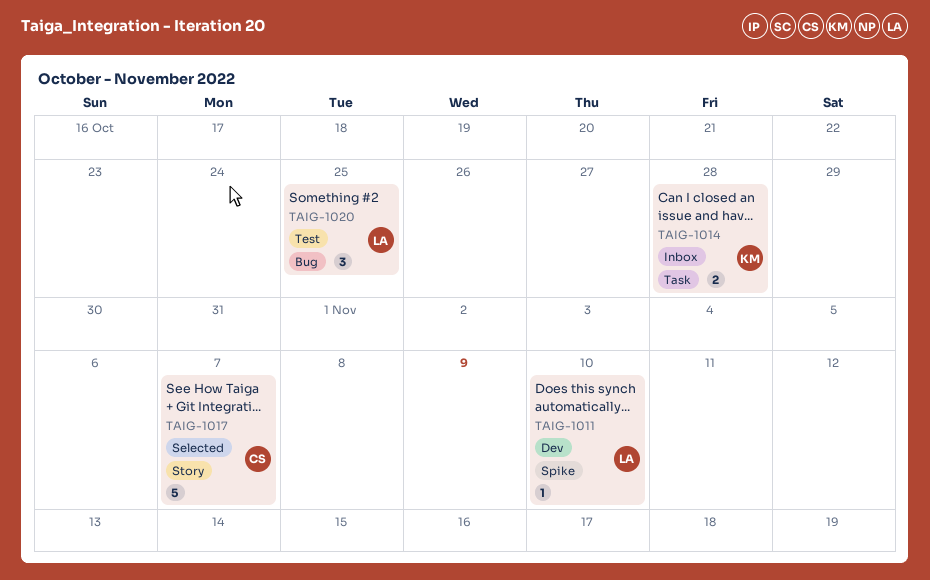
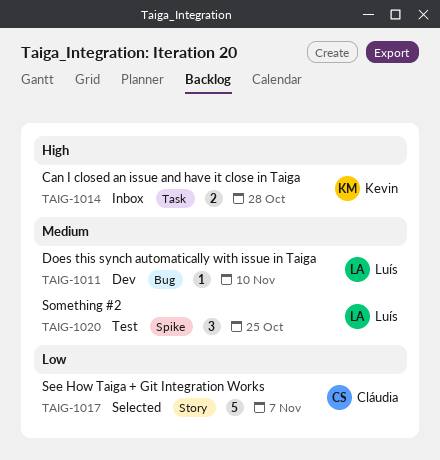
TAIG-1011, label: Spike -> Bug
TAIG-1020, label: Bug -> Spike

